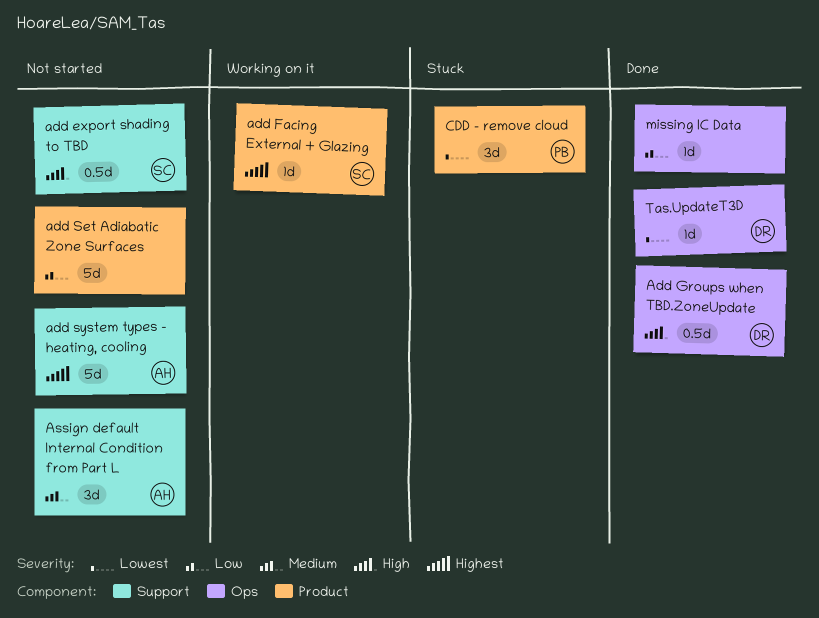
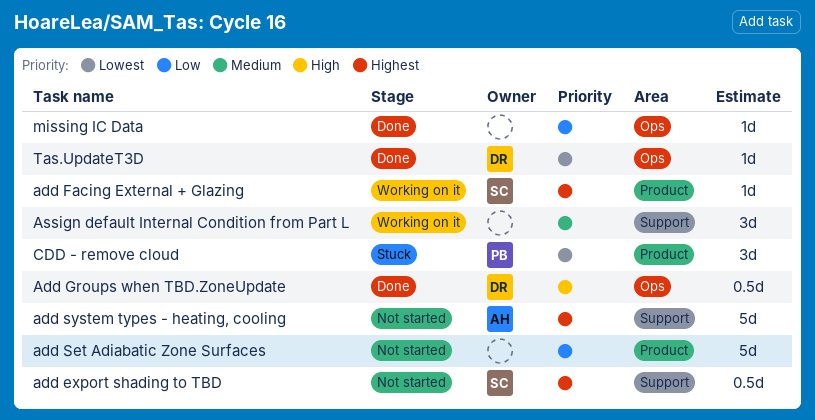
add export shading to TBD, priority: High -> Highest
Assign default Internal Condition from Part L, status: Not started -> Working on it
Assign default Internal Condition from Part L, owner: AH -> none

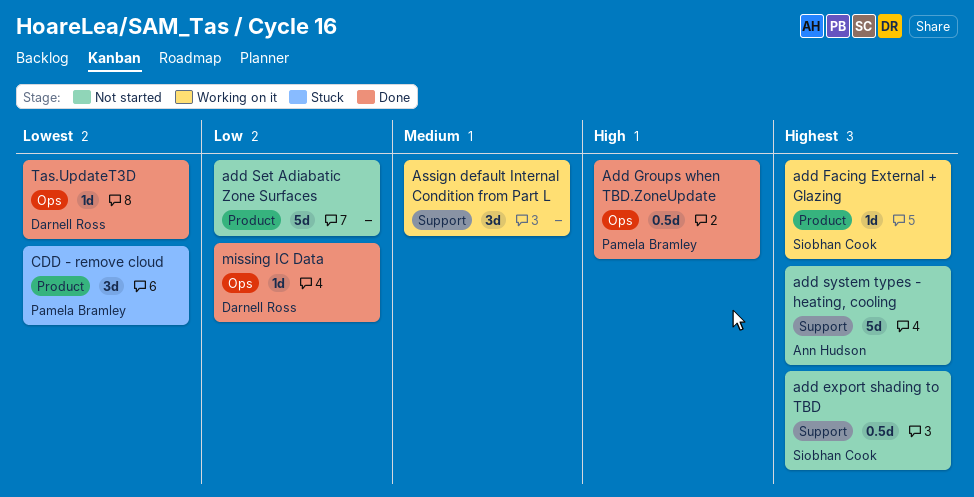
Add Groups when TBD.ZoneUpdate, owner: Darnell Ross -> Pamela Bramley
missing IC Data, owner: none -> Darnell Ross

